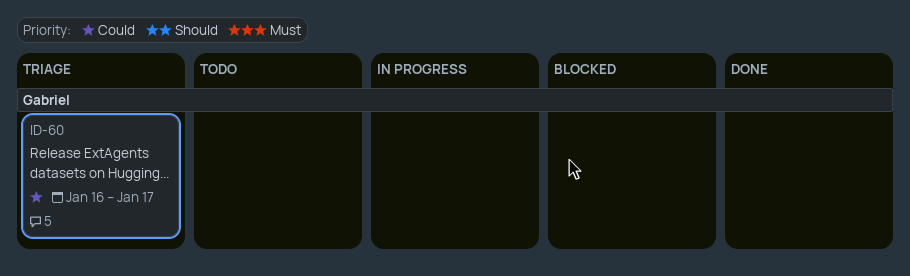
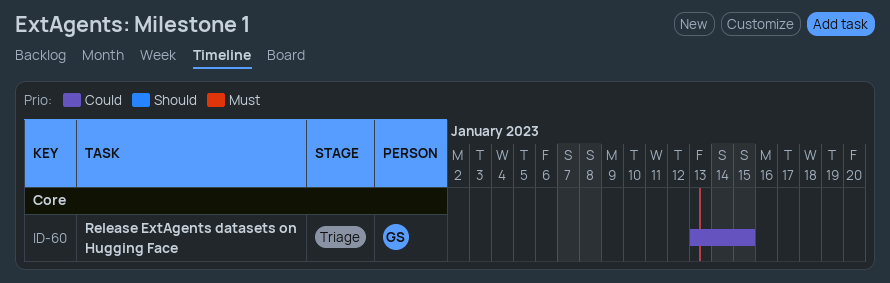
ID-60, start: Jan 16 -> Jan 13
ID-60, due: Jan 17 -> Jan 15

